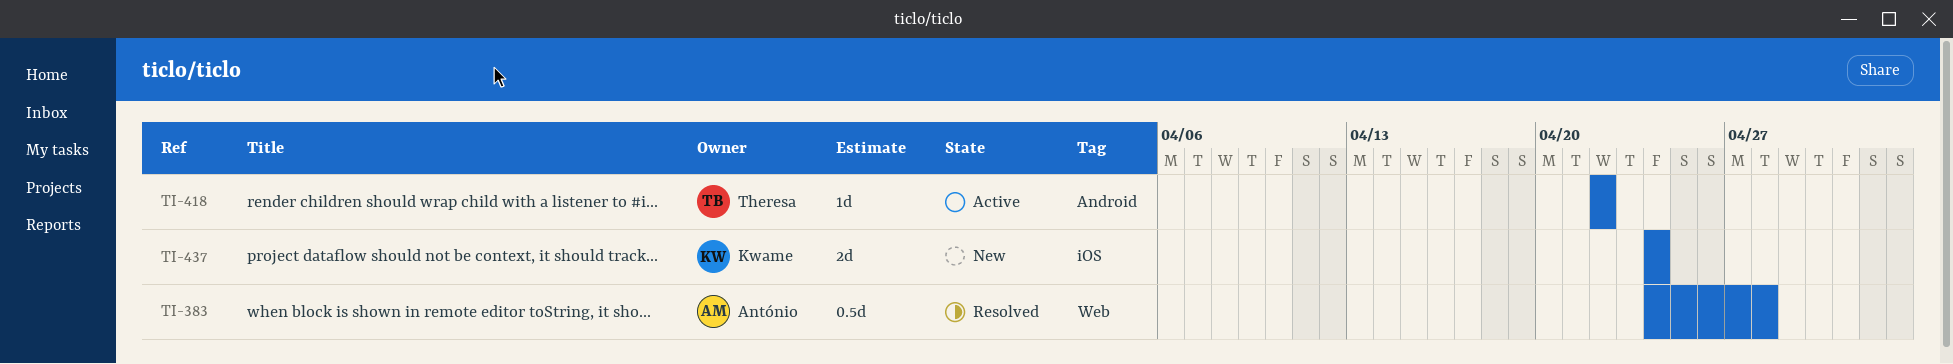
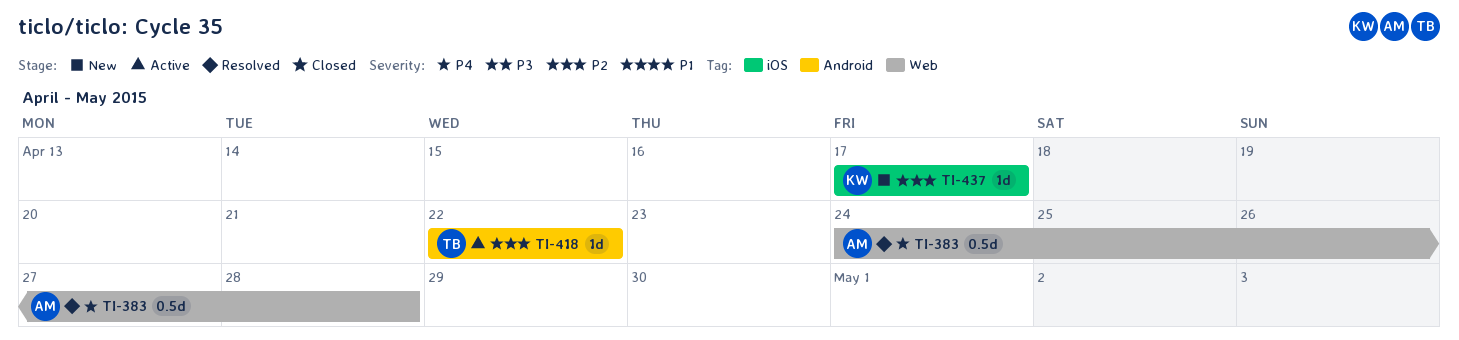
TI-437, estimate: 2d -> 1d
TI-437, start: Apr 24 -> Apr 17
TI-437, due: Apr 24 -> Apr 17

